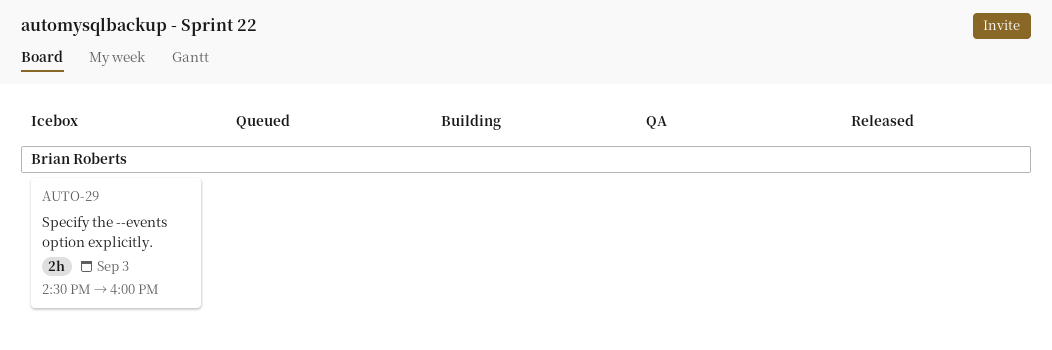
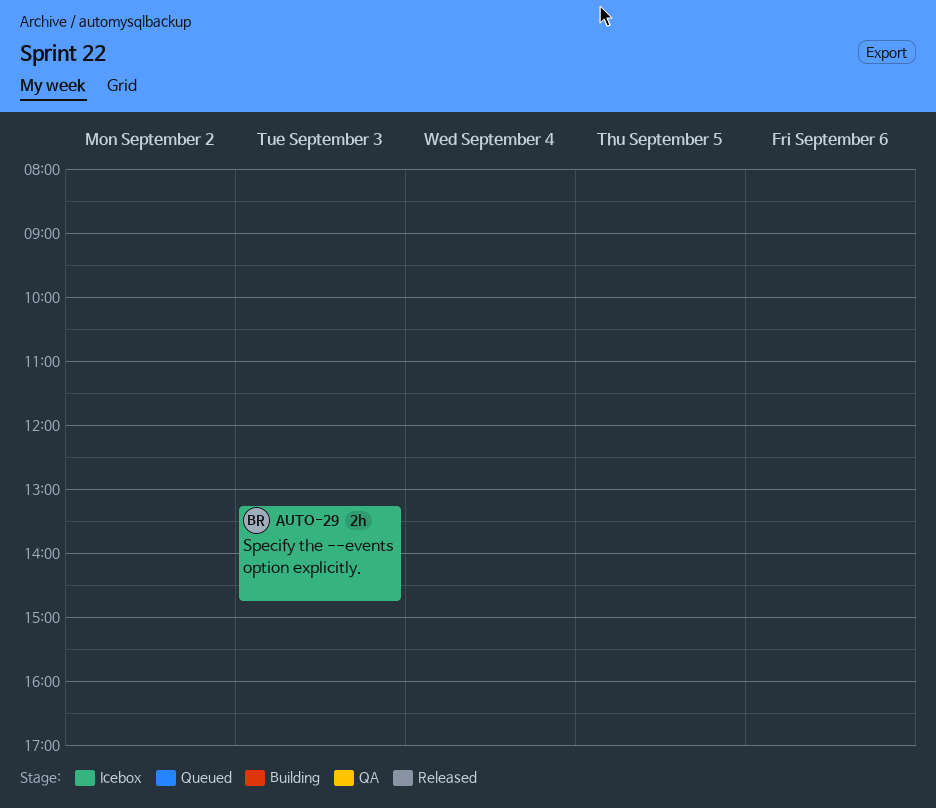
AUTO-29, begins: 14:30 -> 13:15
AUTO-29, ends: 16:00 -> 14:45

